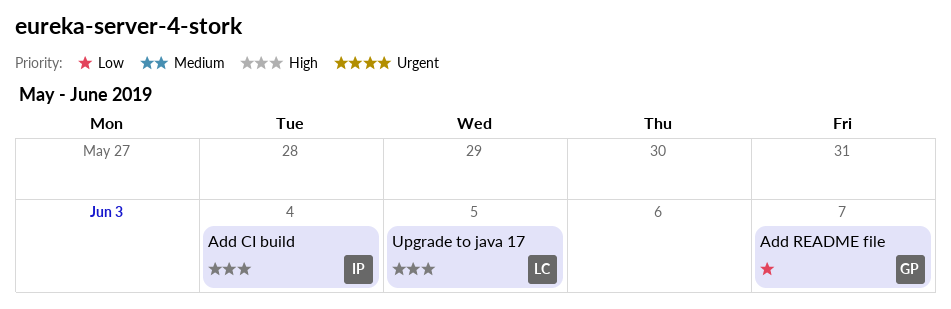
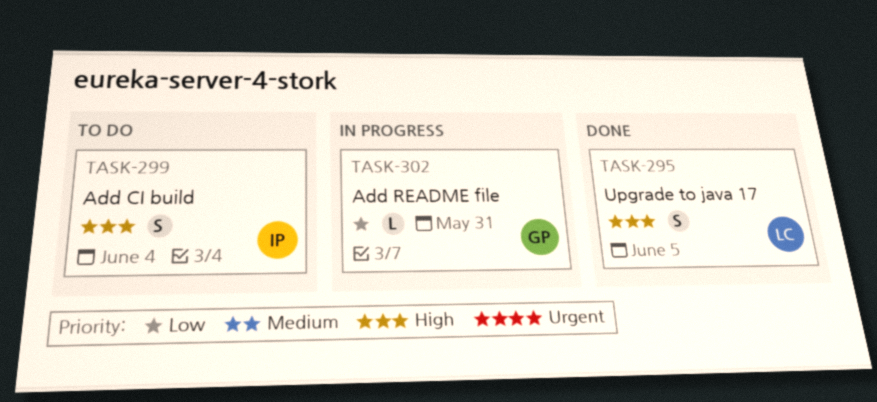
Add README file, due: Jun 7 -> May 31

